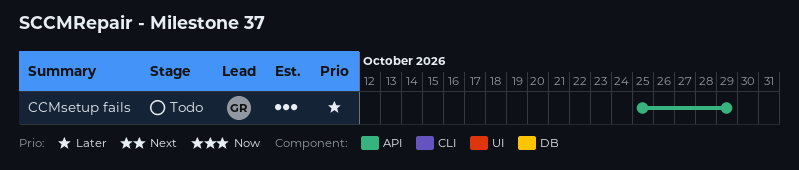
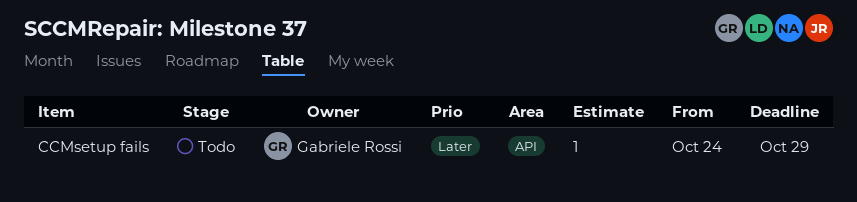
CCMsetup fails, estimate: 3 -> 1
CCMsetup fails, start: Oct 25 -> Oct 24

